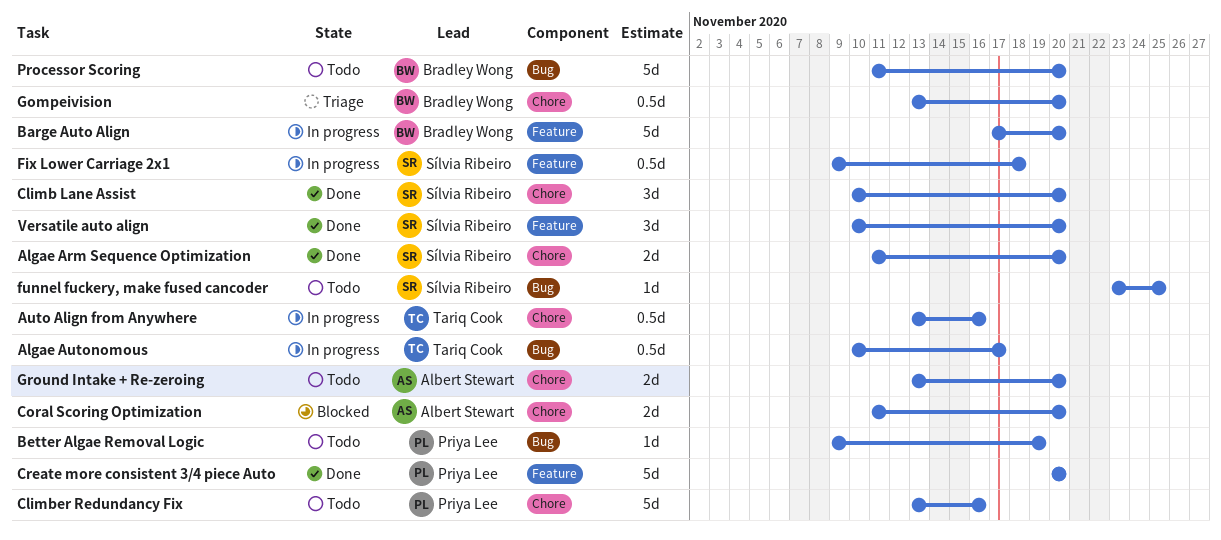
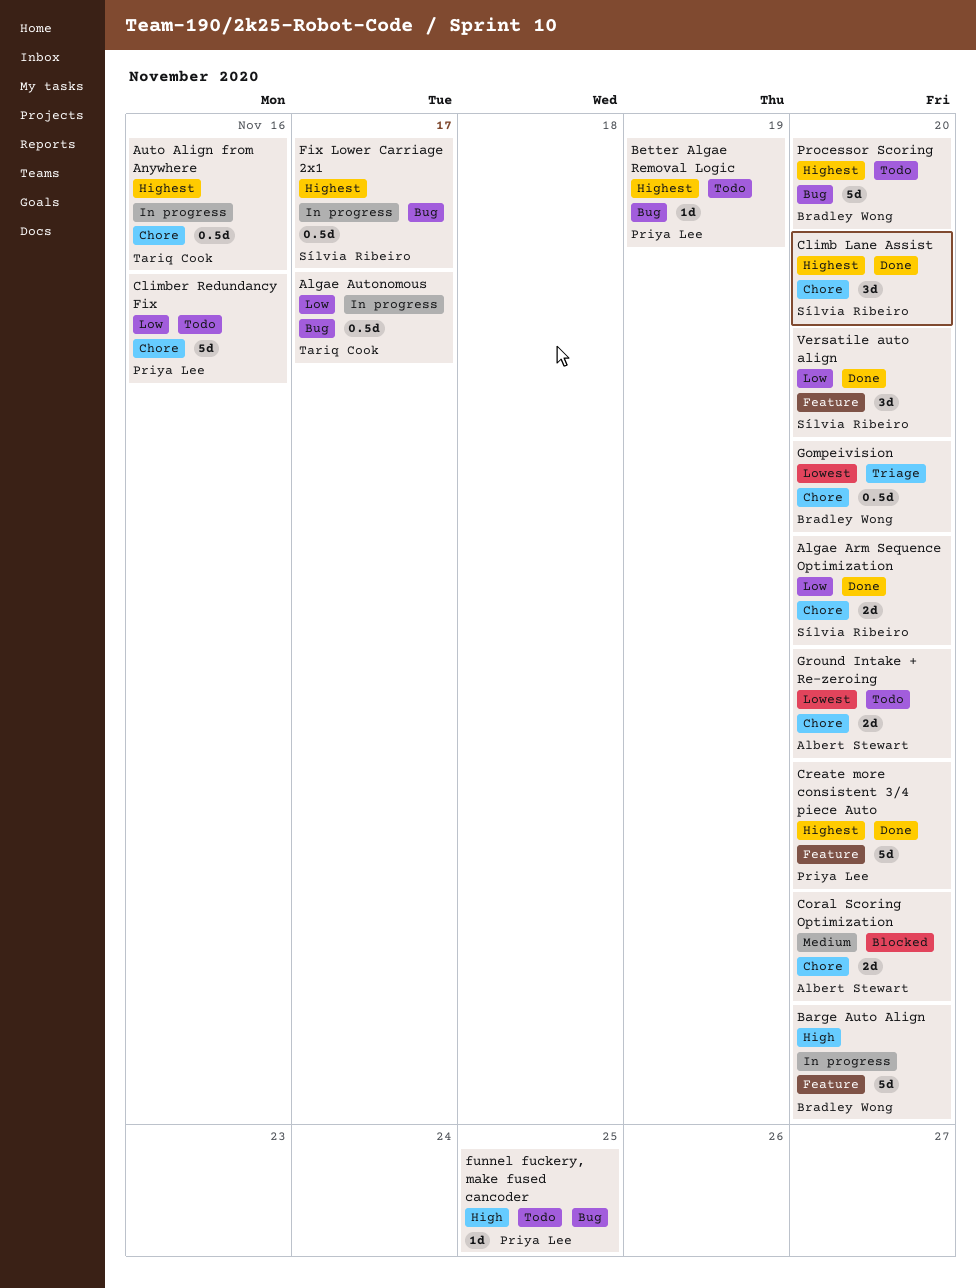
Fix Lower Carriage 2x1, label: Feature -> Bug
Fix Lower Carriage 2x1, due: Nov 18 -> Nov 17
funnel fuckery, make fused cancoder, owner: Sílvia Ribeiro -> Priya Lee

